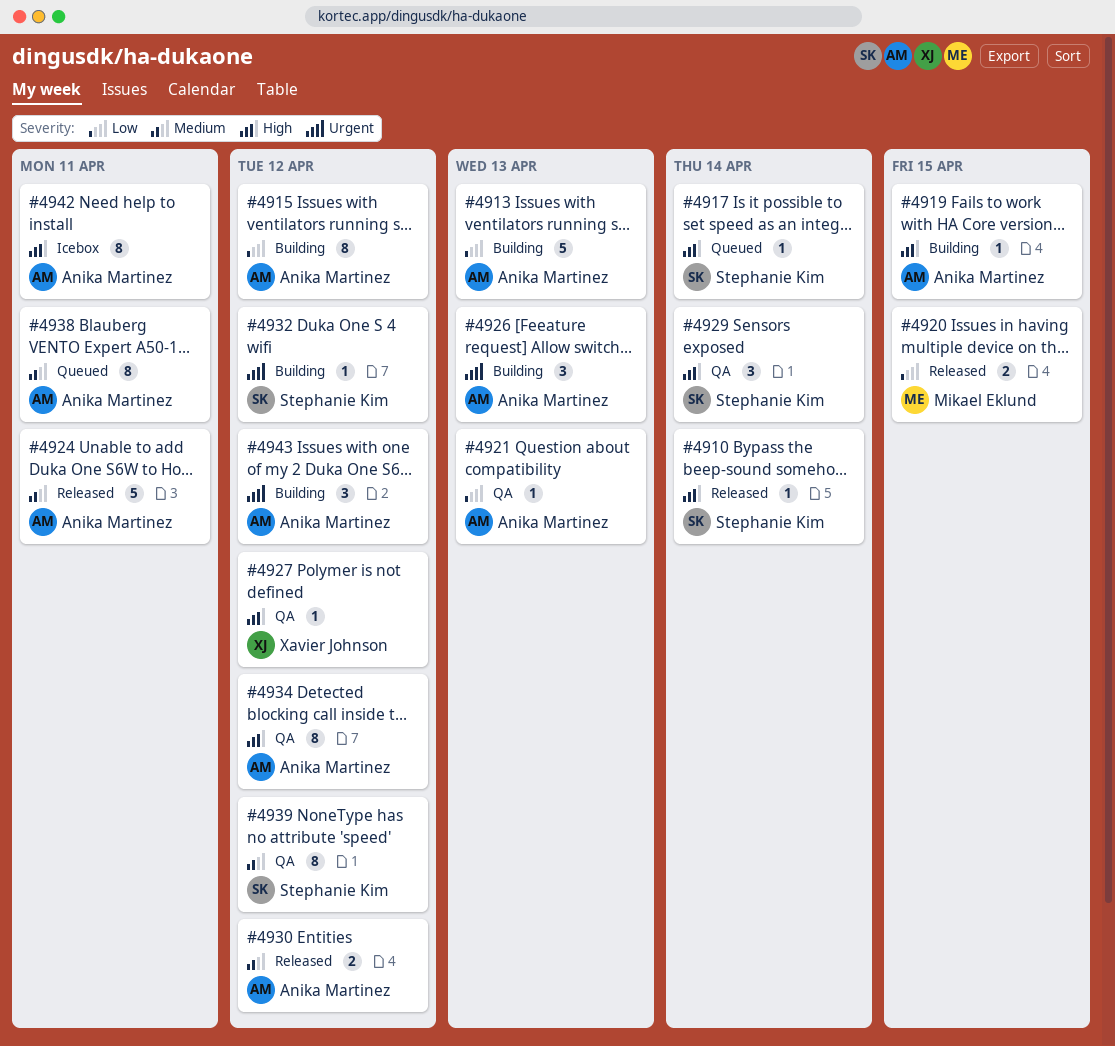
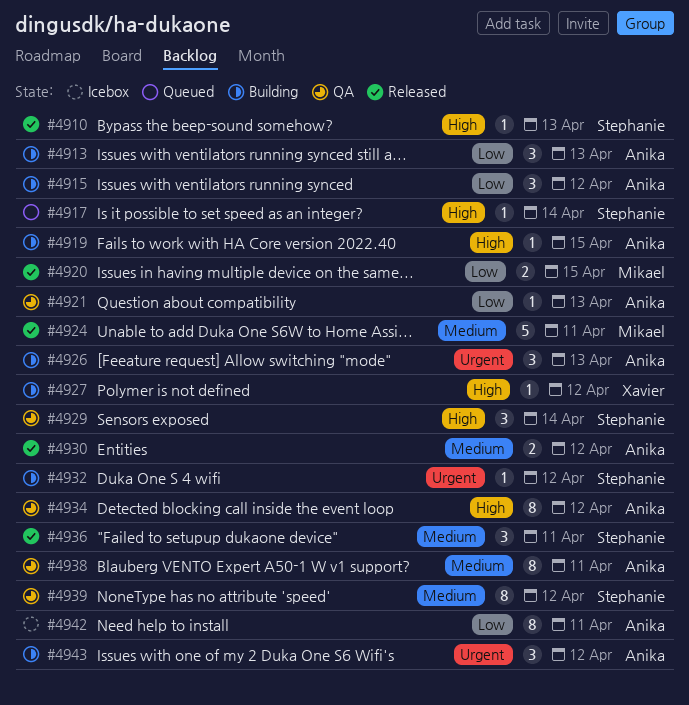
#4910, due: Apr 14 -> Apr 13
#4913, estimate: 5 -> 3
#4915, estimate: 8 -> 3
#4924, owner: Anika Martinez -> Mikael Eklund
#4927, status: QA -> Building
#4936: none -> present
#4938, status: Queued -> QA
#4942, priority: High -> Low

